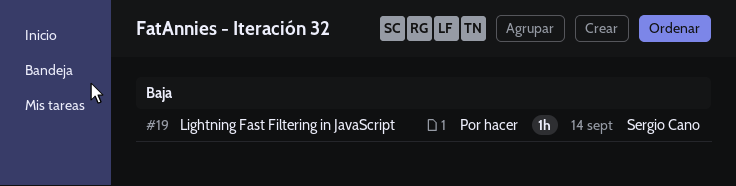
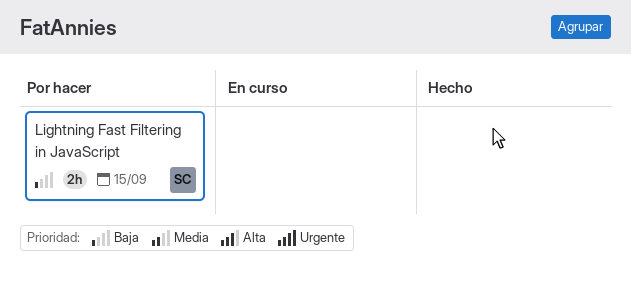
Lightning Fast Filtering in JavaScript, estimate: 1h -> 2h
Lightning Fast Filtering in JavaScript, due: Sep 14 -> Sep 15

